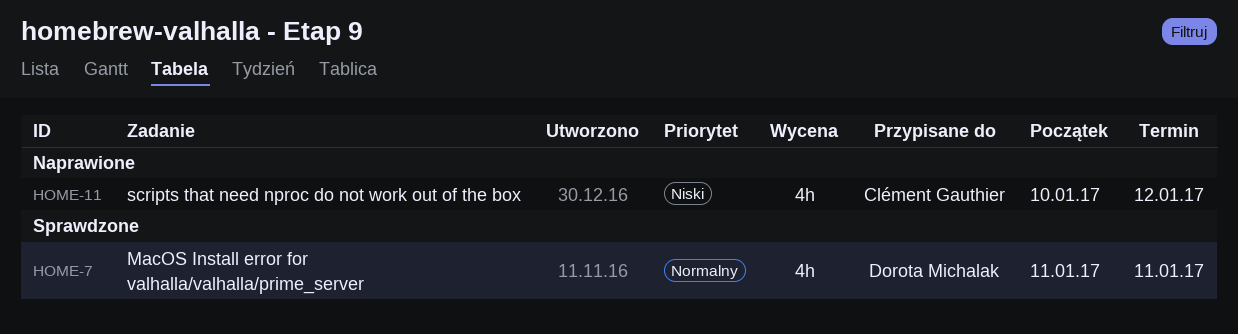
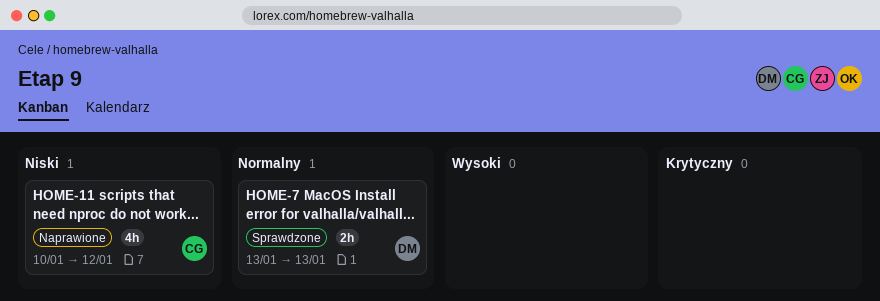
HOME-7, estimate: 4h -> 2h
HOME-7, start: Jan 11 -> Jan 13
HOME-7, due: Jan 11 -> Jan 13

